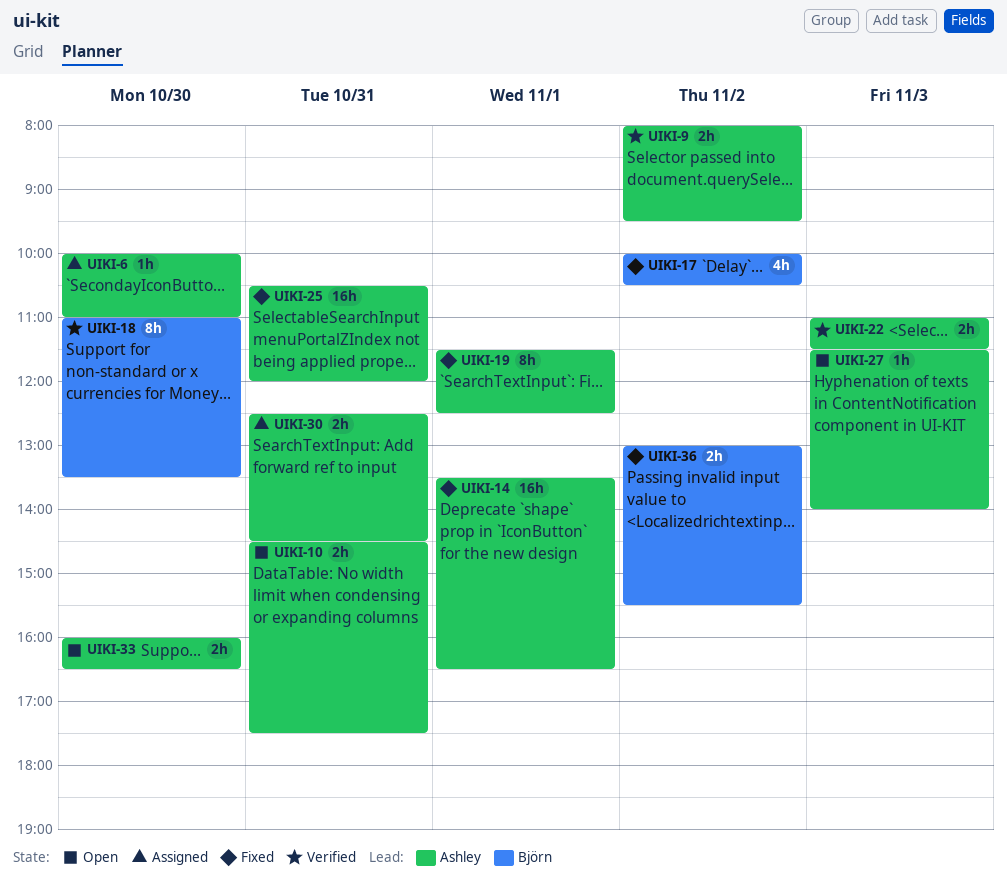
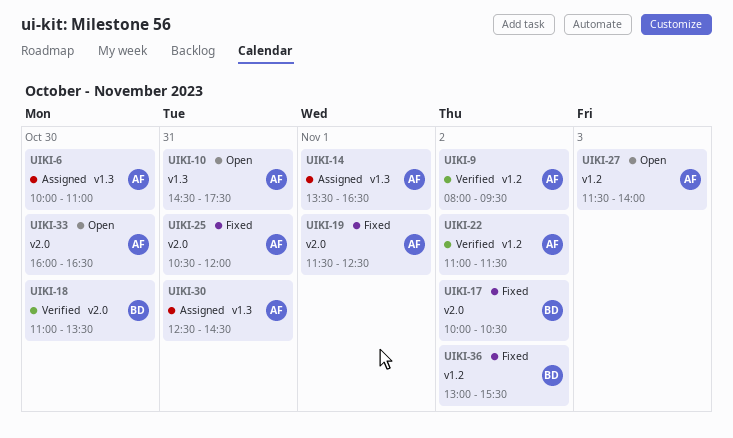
UIKI-14, status: Fixed -> Assigned
UIKI-22, day: Nov 3 -> Nov 2

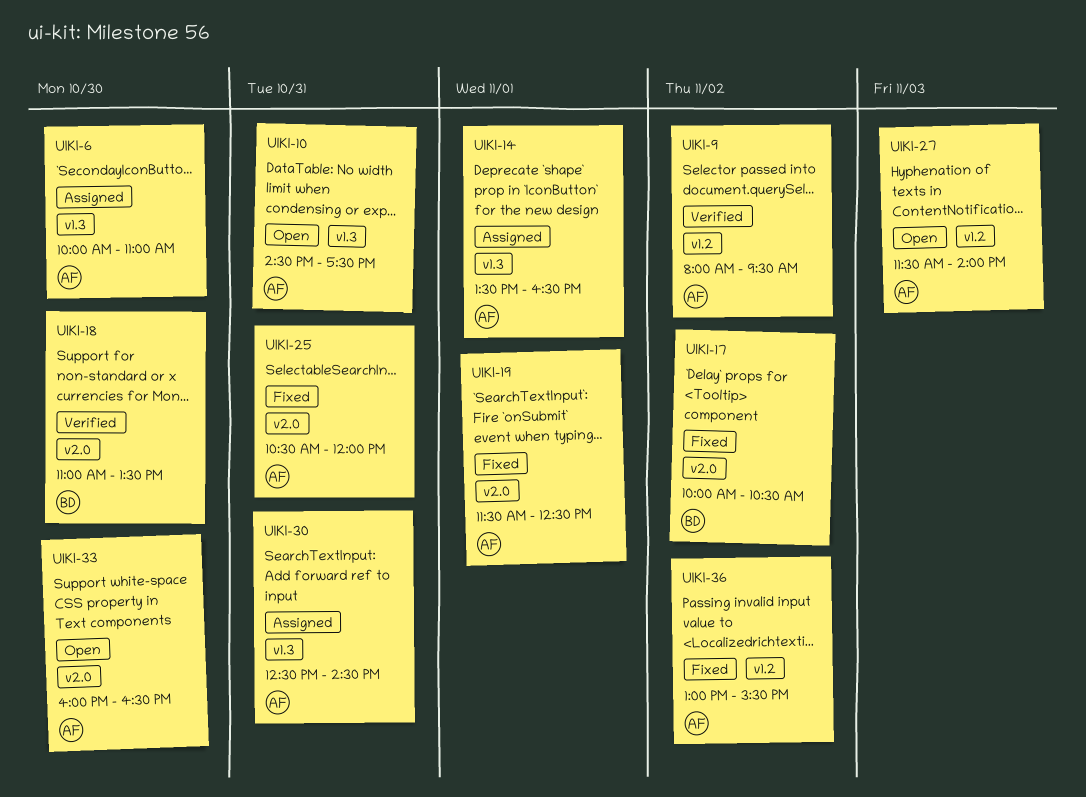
UIKI-22: present -> none
UIKI-36, owner: BD -> AF

